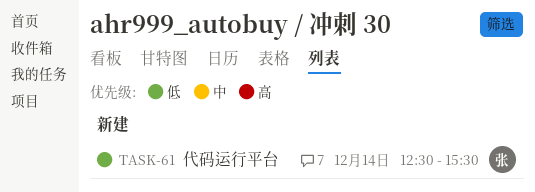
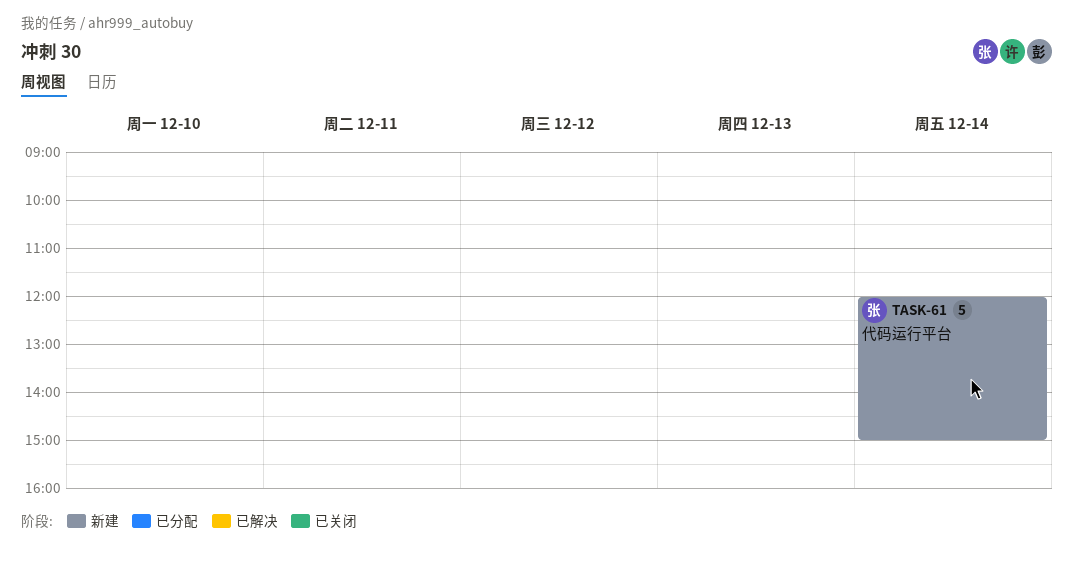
TASK-61, begins: 12:30 -> 12:00
TASK-61, ends: 15:30 -> 15:00

